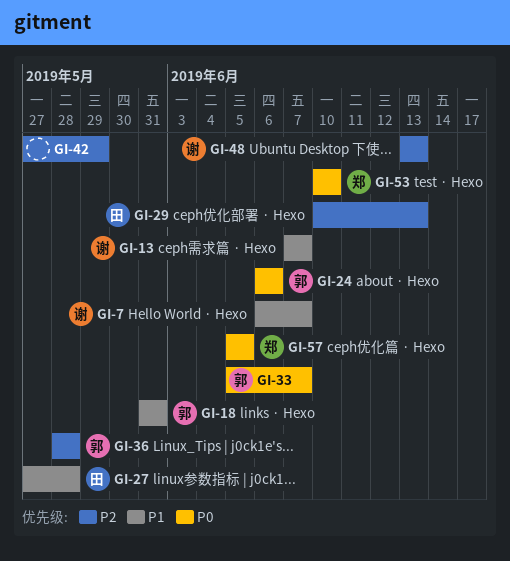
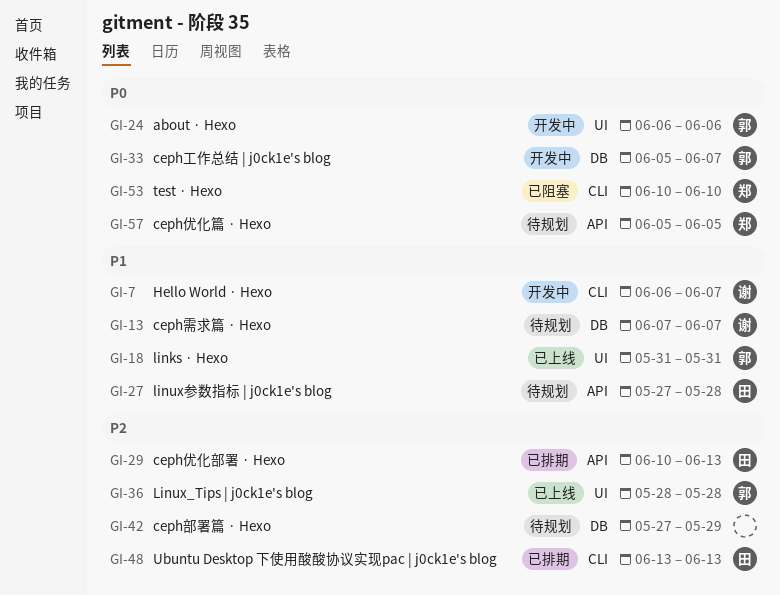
GI-48, owner: 谢 -> 田

